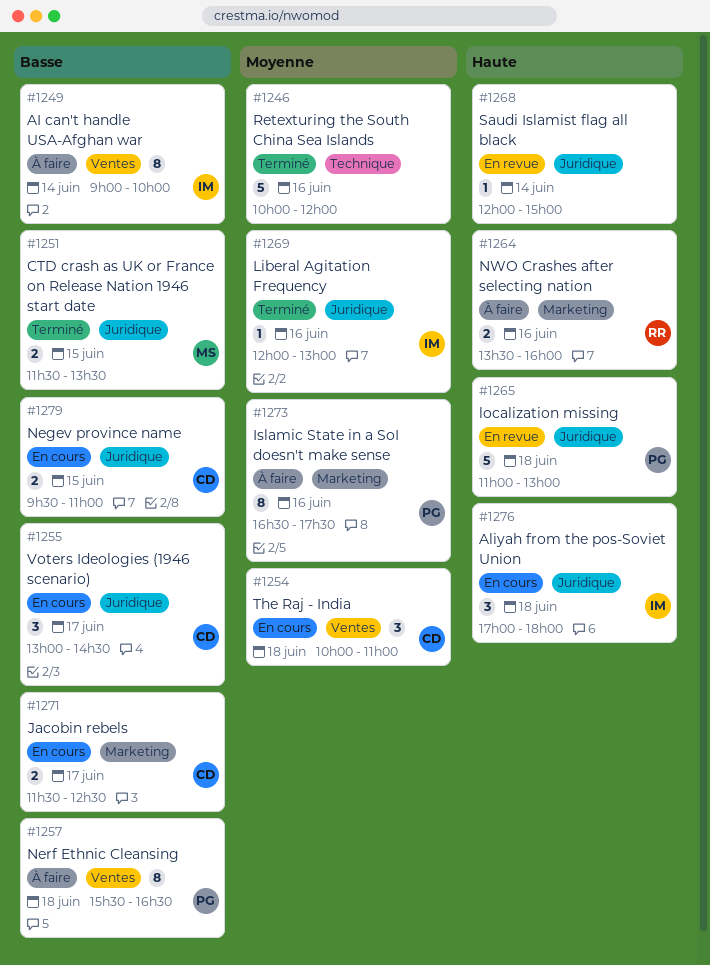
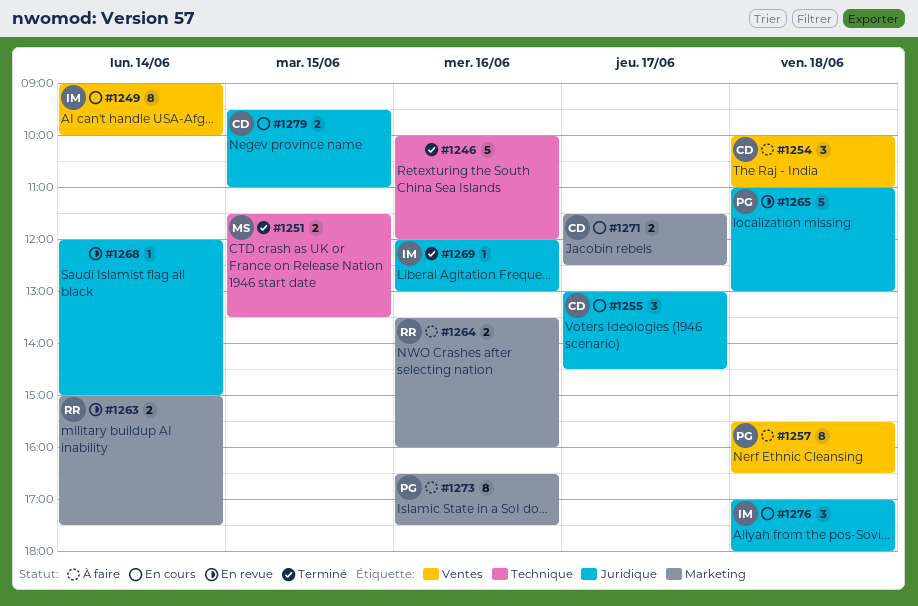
#1249, status: À faire -> En cours
#1251, label: Juridique -> Technique
#1254, status: En cours -> À faire
#1263: none -> present

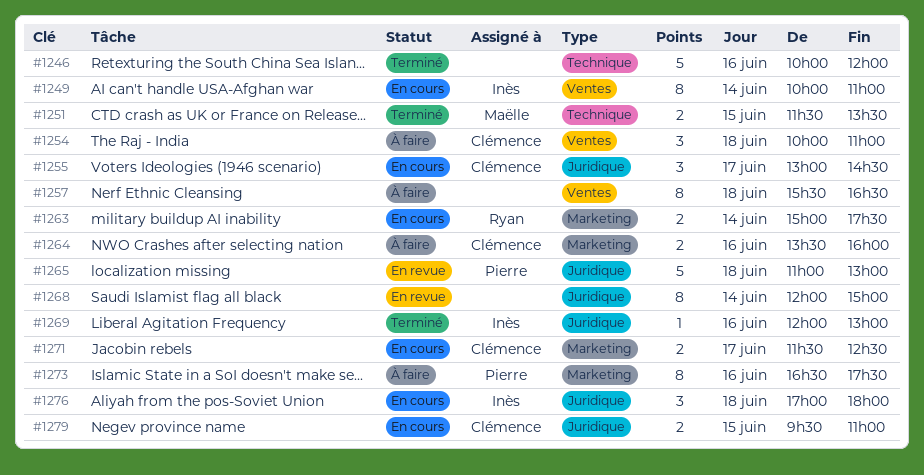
#1249, begins: 09:00 -> 10:00
#1249, ends: 10:00 -> 11:00
#1257, owner: Pierre -> none
#1263, status: En revue -> En cours
#1264, owner: Ryan -> Clémence
#1268, estimate: 1 -> 8

